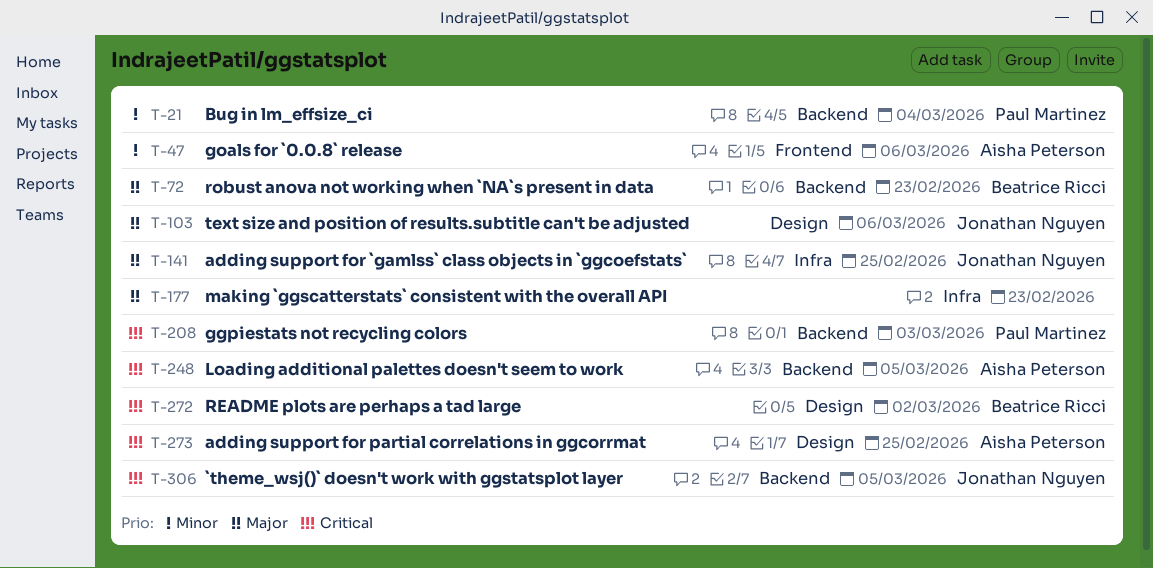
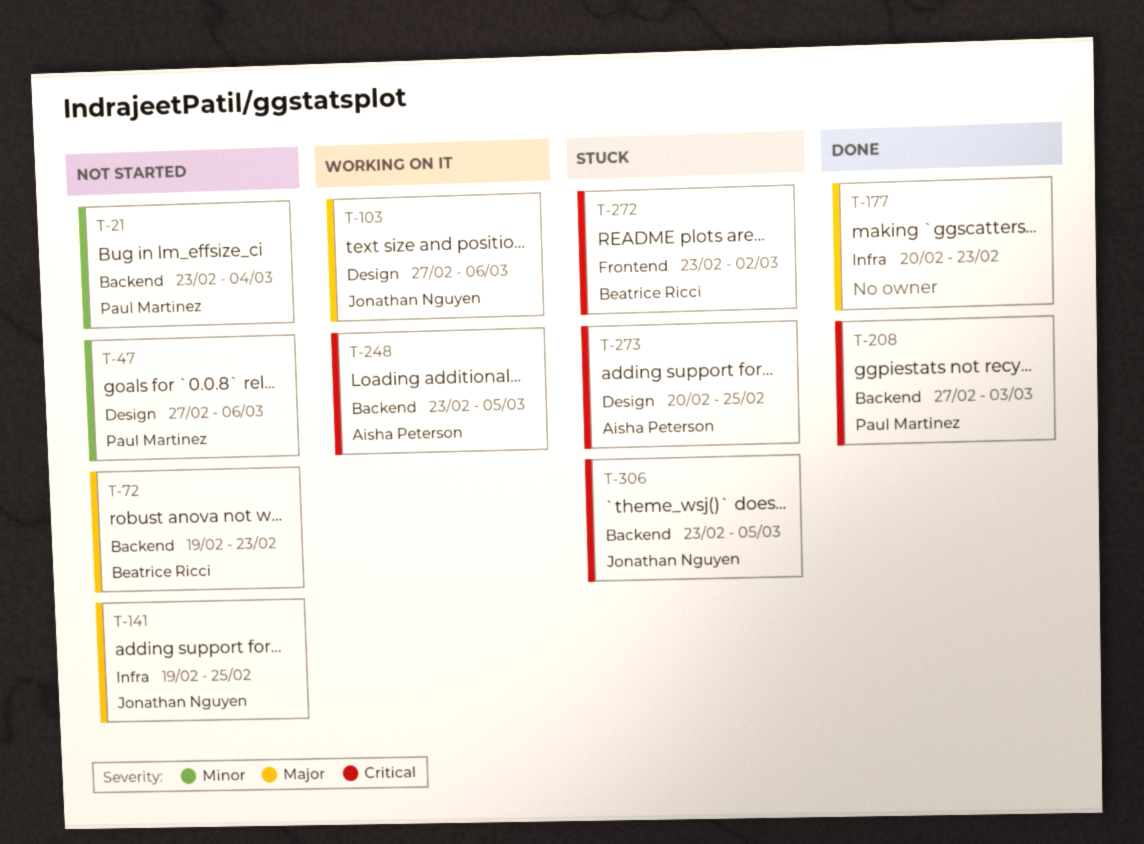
T-47, owner: Aisha Peterson -> Paul Martinez
T-47, label: Frontend -> Design
T-272, label: Design -> Frontend

